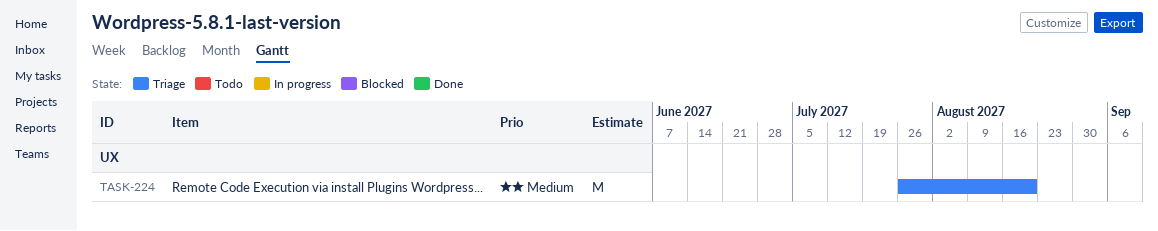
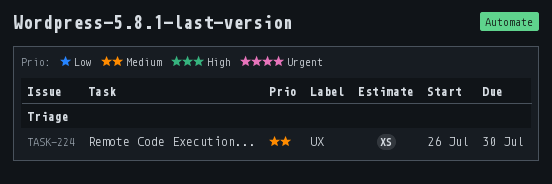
TASK-224, estimate: M -> XS
TASK-224, due: Aug 20 -> Jul 30

